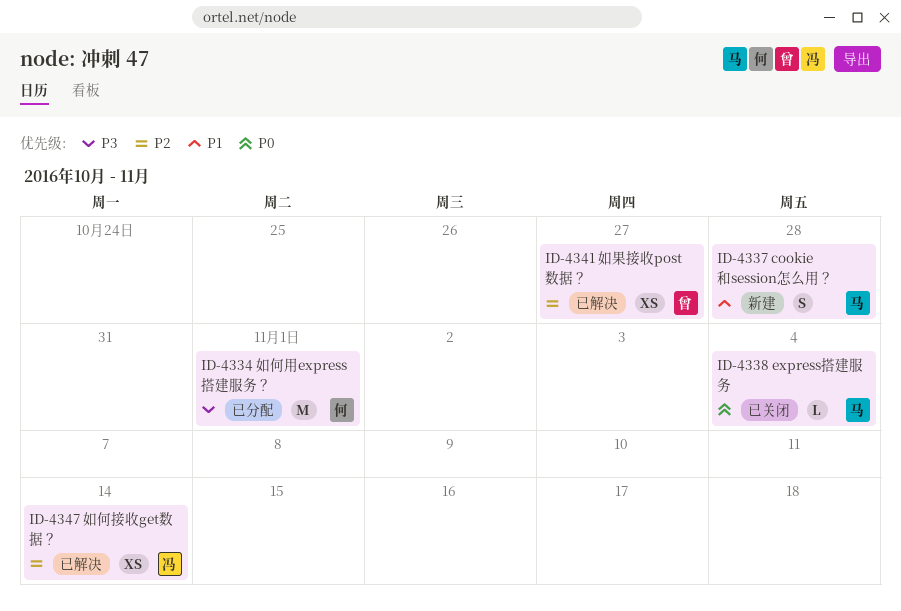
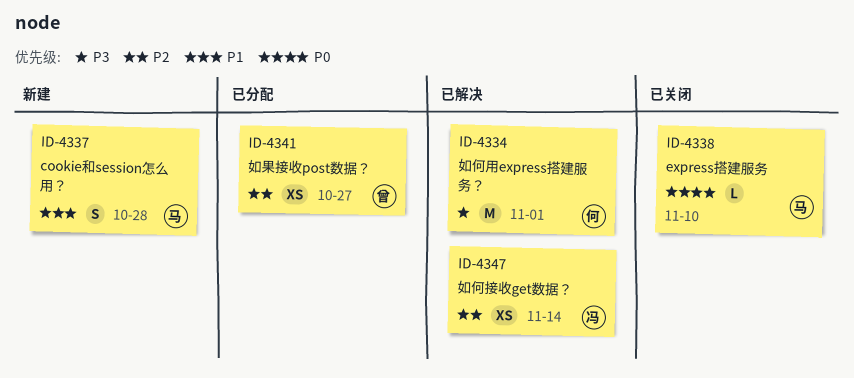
ID-4334, status: 已分配 -> 已解决
ID-4338, due: Nov 4 -> Nov 10
ID-4341, status: 已解决 -> 已分配

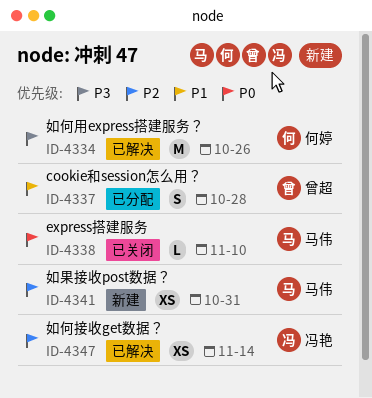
ID-4334, due: Nov 1 -> Oct 26
ID-4337, status: 新建 -> 已分配
ID-4337, owner: 马伟 -> 曾超
ID-4341, status: 已分配 -> 新建
ID-4341, owner: 曾超 -> 马伟
ID-4341, due: Oct 27 -> Oct 31

